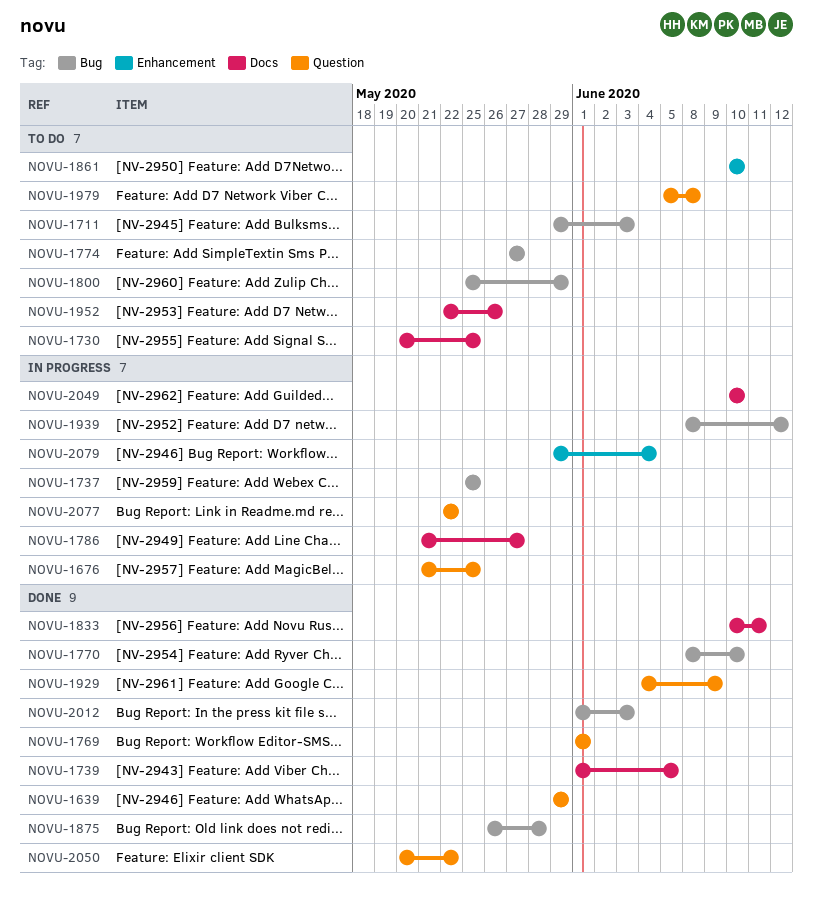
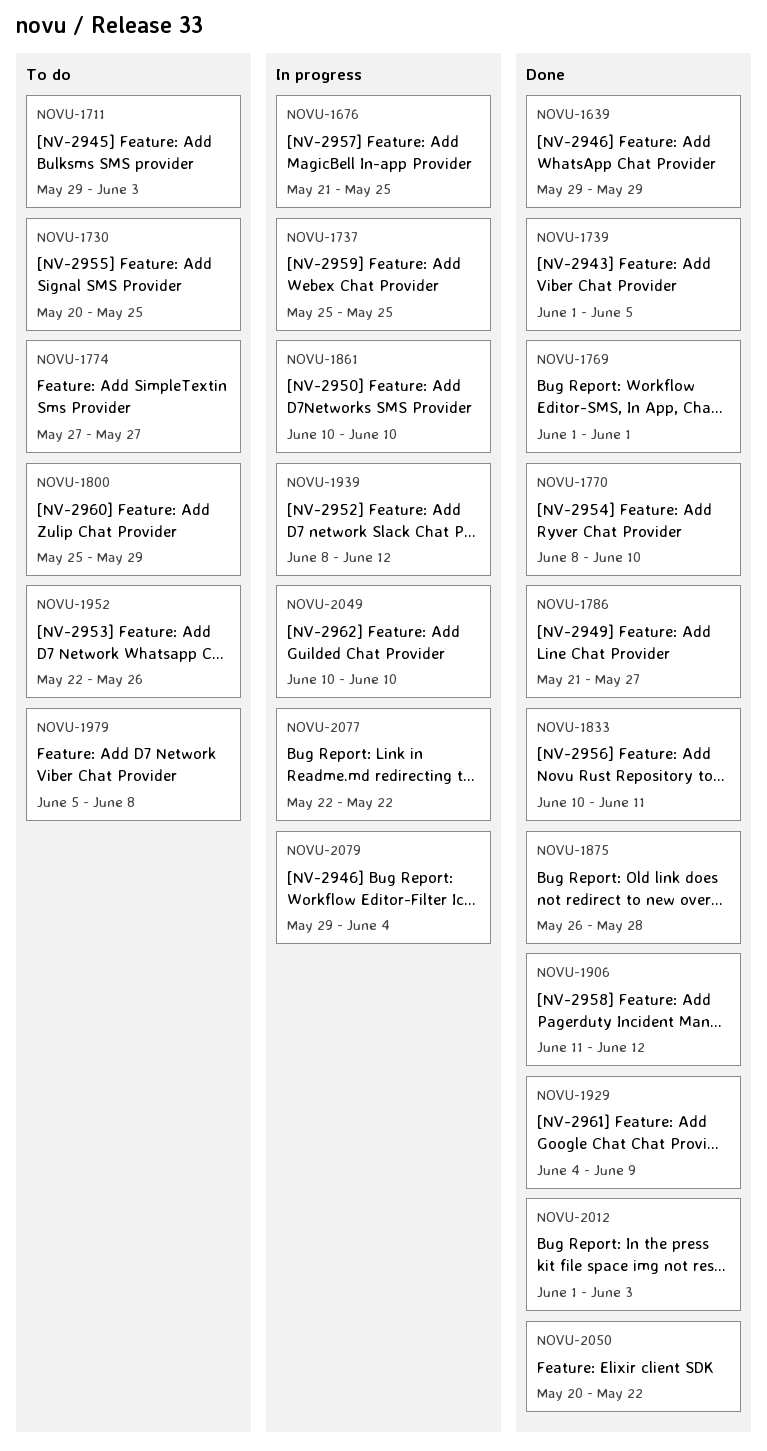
NOVU-1786, status: In progress -> Done
NOVU-1861, status: To do -> In progress
NOVU-1906: none -> present

